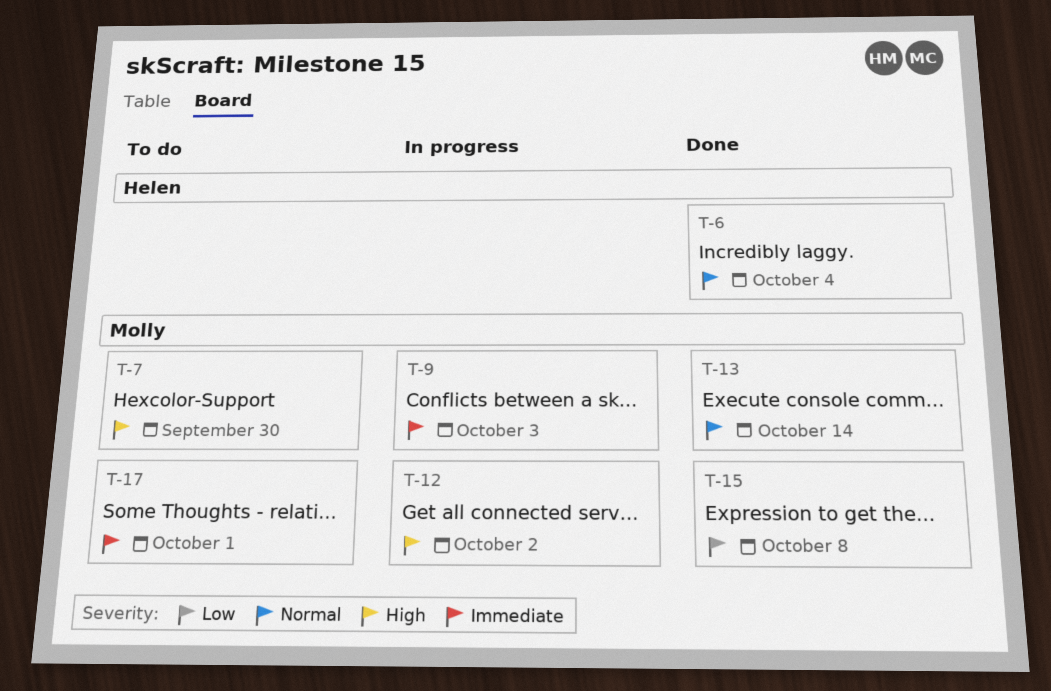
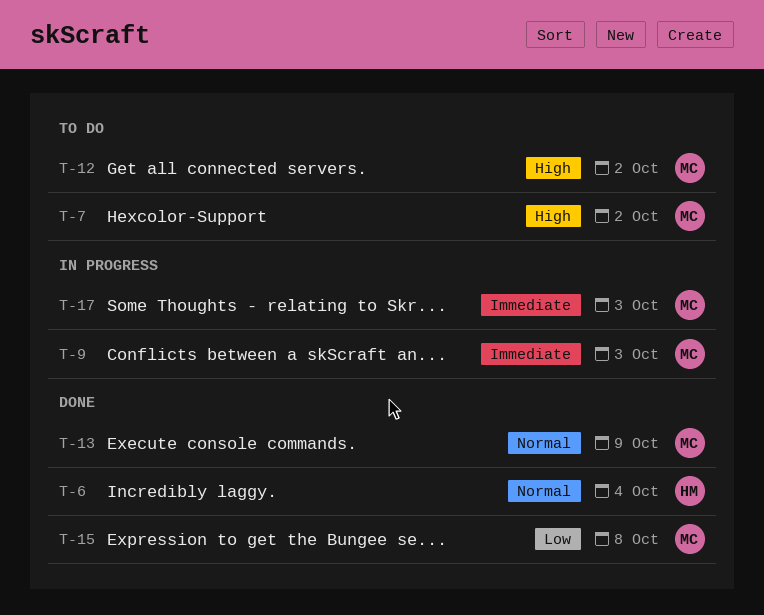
T-7, due: Sep 30 -> Oct 2
T-12, status: In progress -> To do
T-13, due: Oct 14 -> Oct 9
T-17, status: To do -> In progress
T-17, due: Oct 1 -> Oct 3

